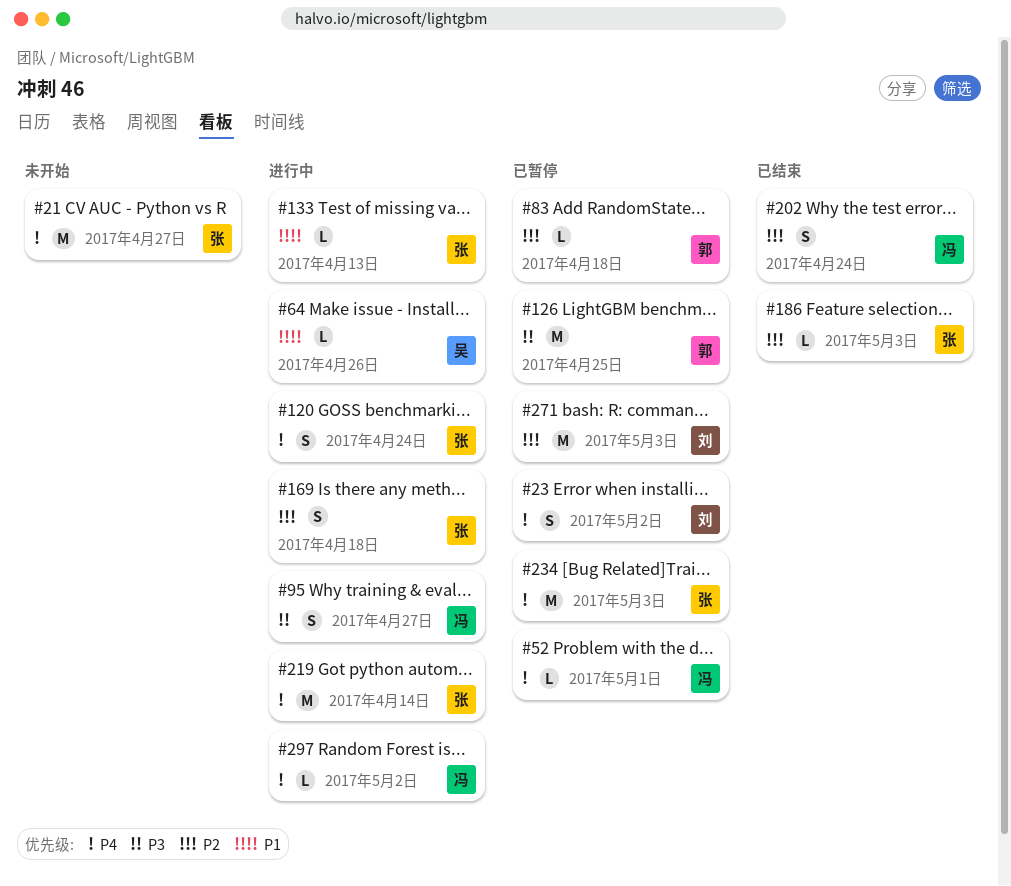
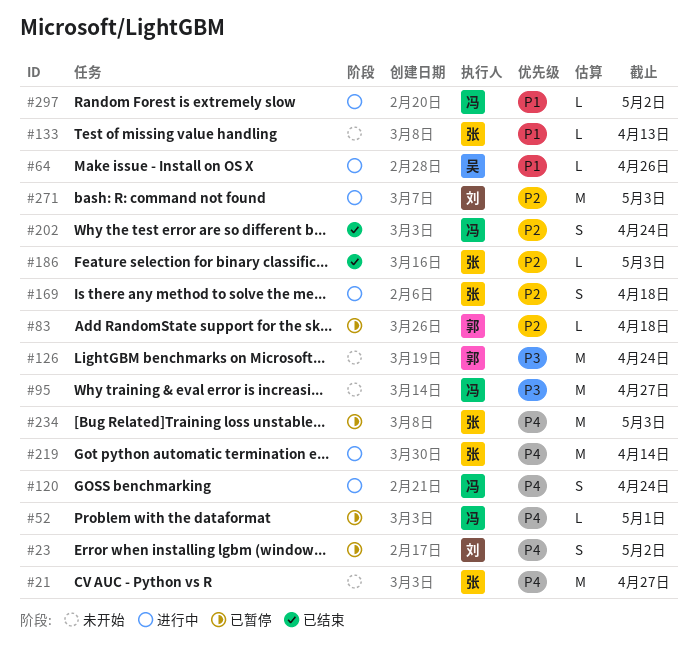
#95, status: 进行中 -> 未开始
#95, estimate: S -> M
#120, owner: 张 -> 冯
#126, status: 已暂停 -> 未开始
#126, due: Apr 25 -> Apr 24
#133, status: 进行中 -> 未开始
#271, status: 已暂停 -> 进行中
#297, priority: P4 -> P1

